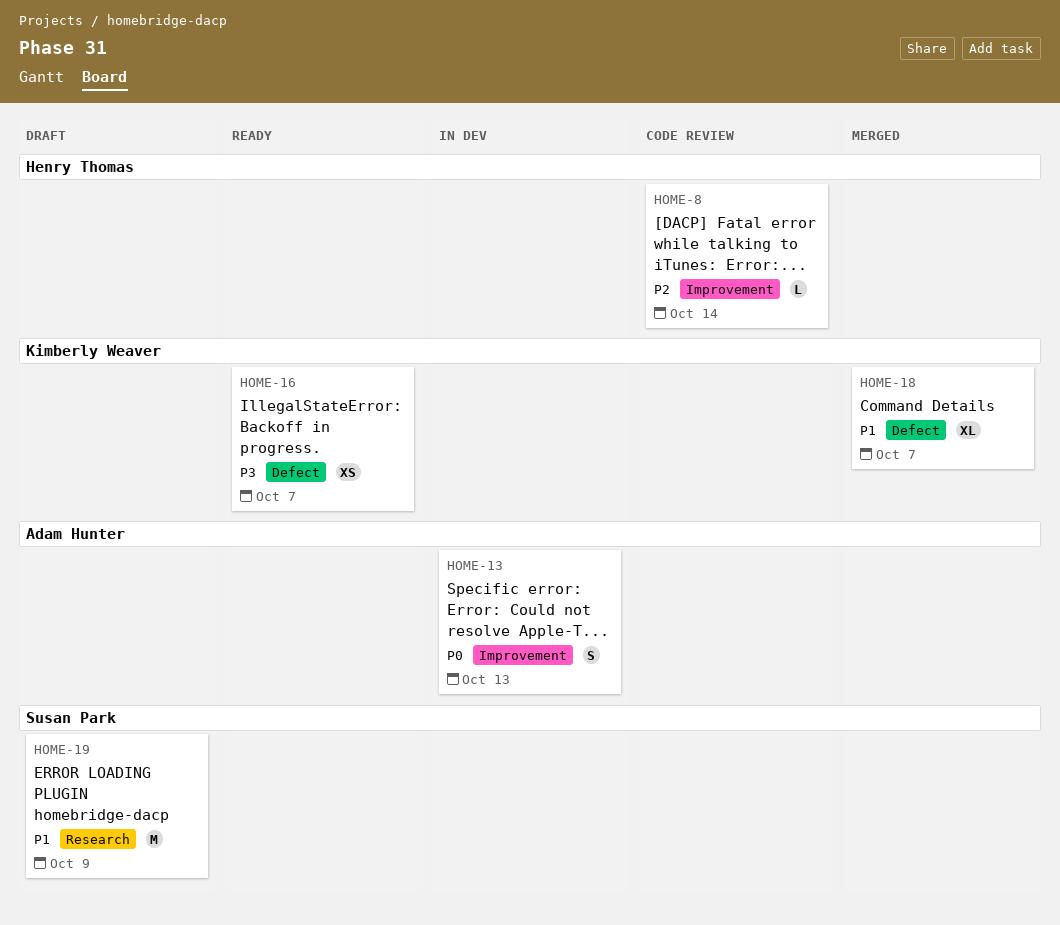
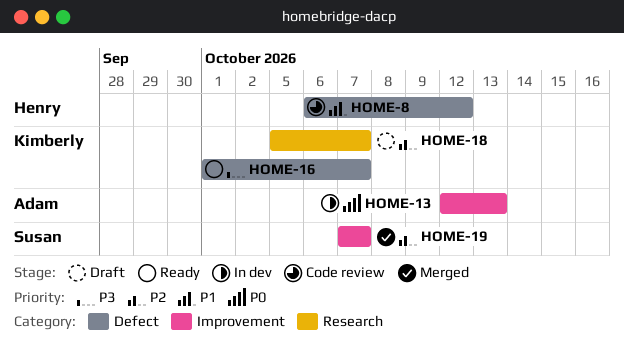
HOME-8, priority: P2 -> P1
HOME-8, label: Improvement -> Defect
HOME-8, due: Oct 14 -> Oct 12
HOME-18, status: Merged -> Draft
HOME-18, priority: P1 -> P2
HOME-18, label: Defect -> Research
HOME-19, status: Draft -> Merged
HOME-19, priority: P1 -> P2
HOME-19, label: Research -> Improvement
HOME-19, due: Oct 9 -> Oct 7

